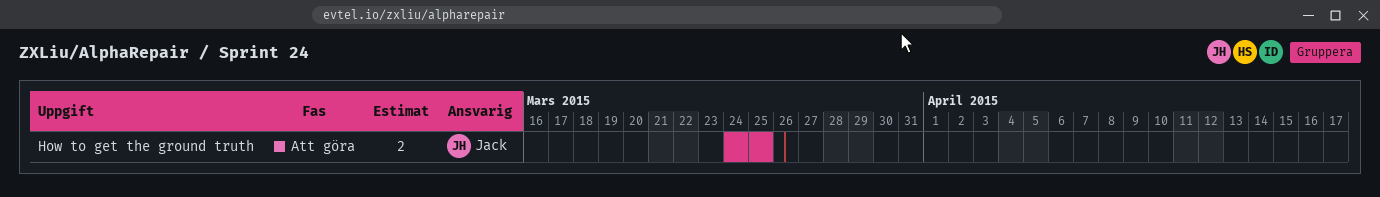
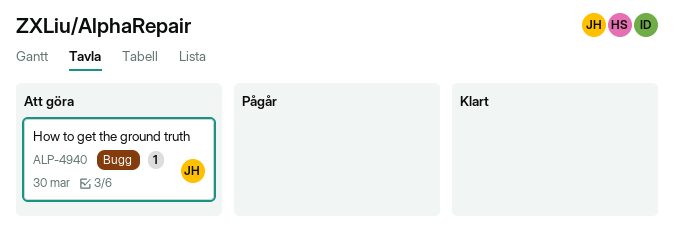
How to get the ground truth, estimate: 2 -> 1
How to get the ground truth, due: Mar 25 -> Mar 30

